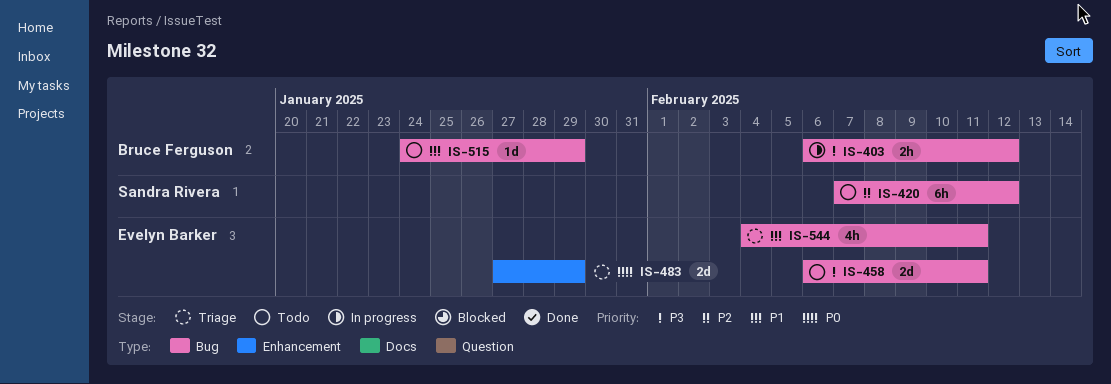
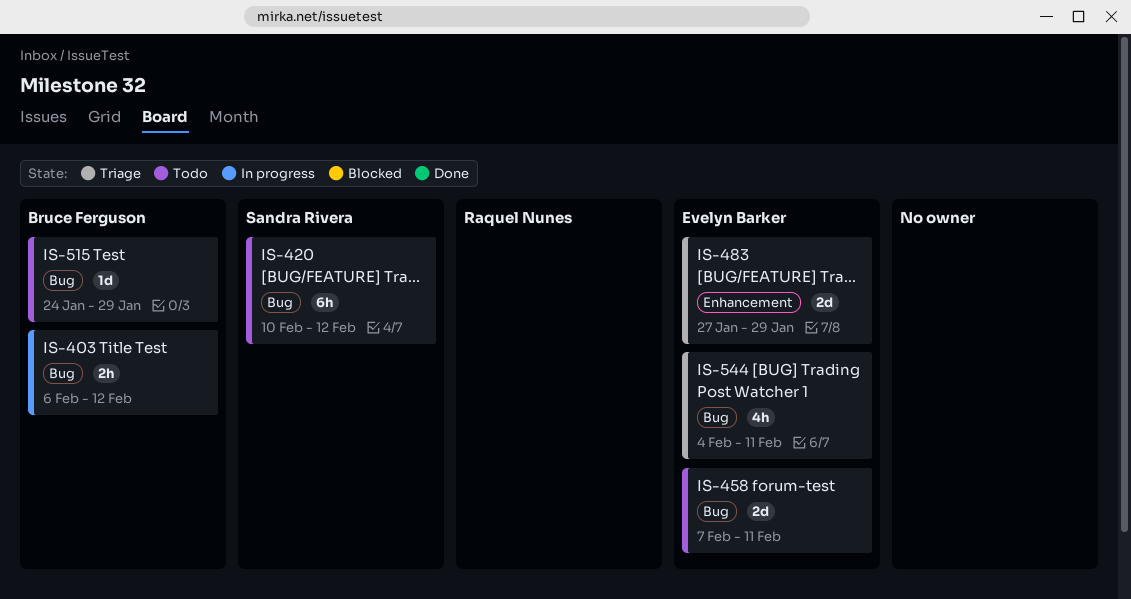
IS-420, start: Feb 7 -> Feb 10
IS-458, start: Feb 6 -> Feb 7

